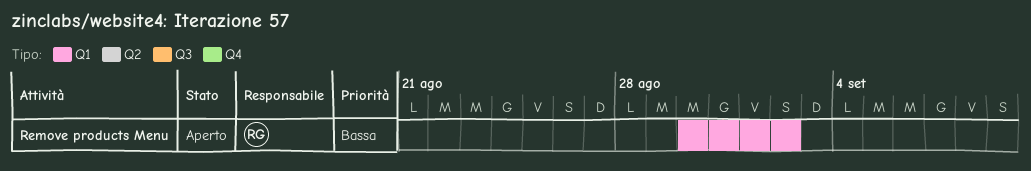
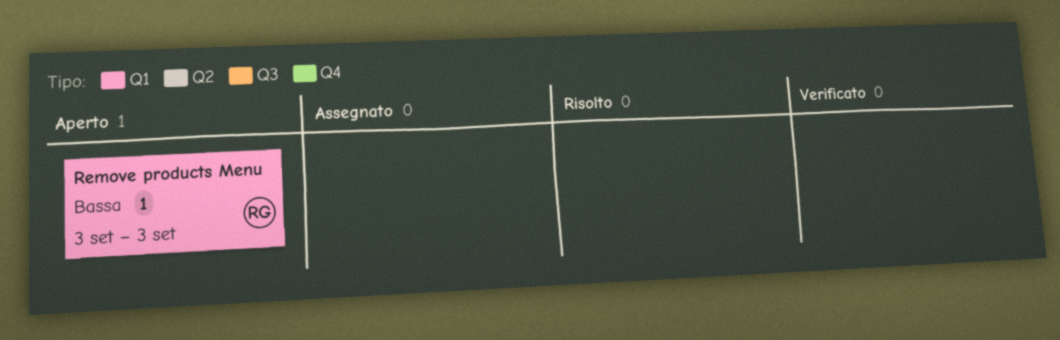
Remove products Menu, start: Aug 30 -> Sep 3
Remove products Menu, due: Sep 2 -> Sep 3

